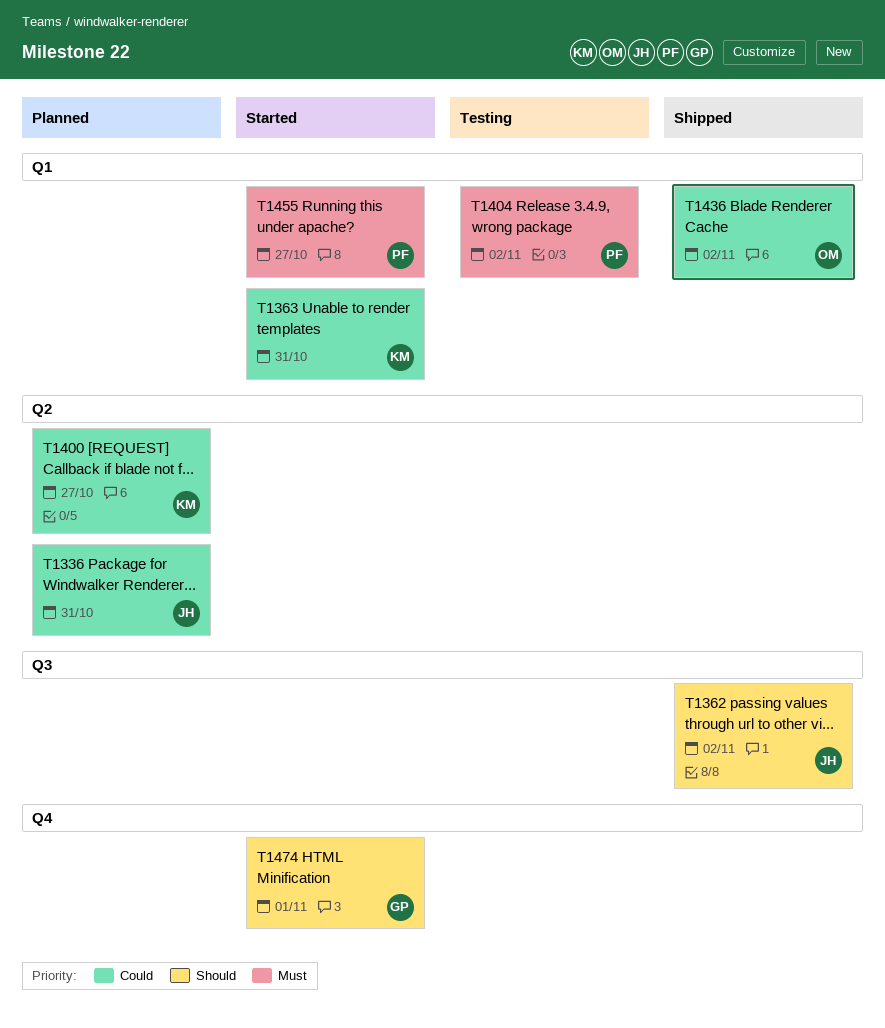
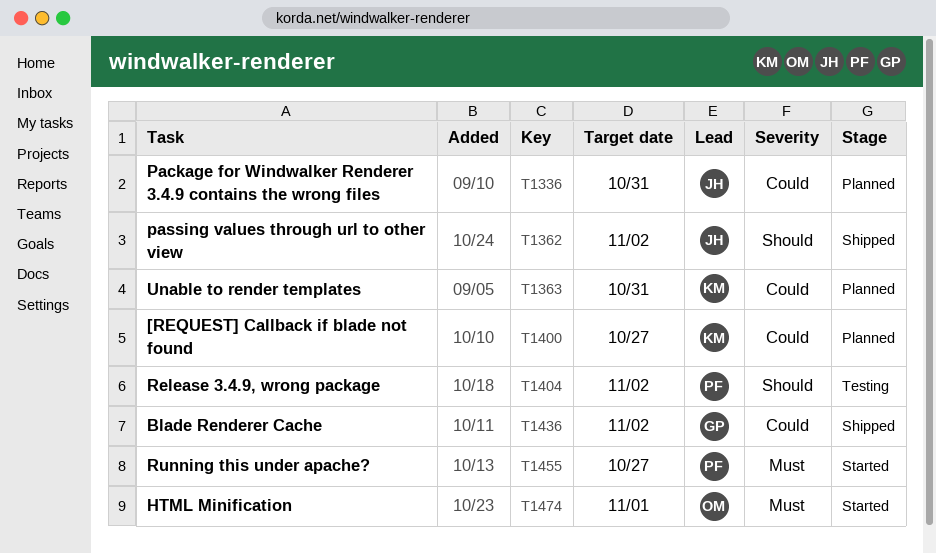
T1363, status: Started -> Planned
T1404, priority: Must -> Should
T1436, owner: OM -> GP
T1474, owner: GP -> OM
T1474, priority: Should -> Must

